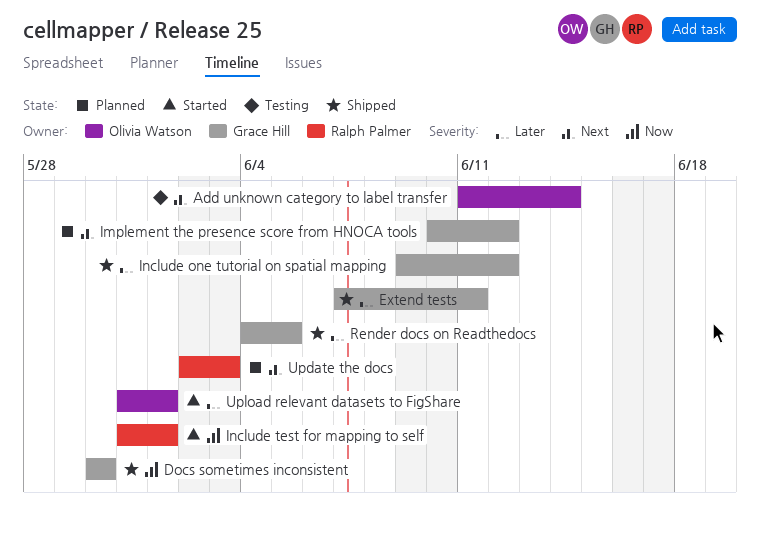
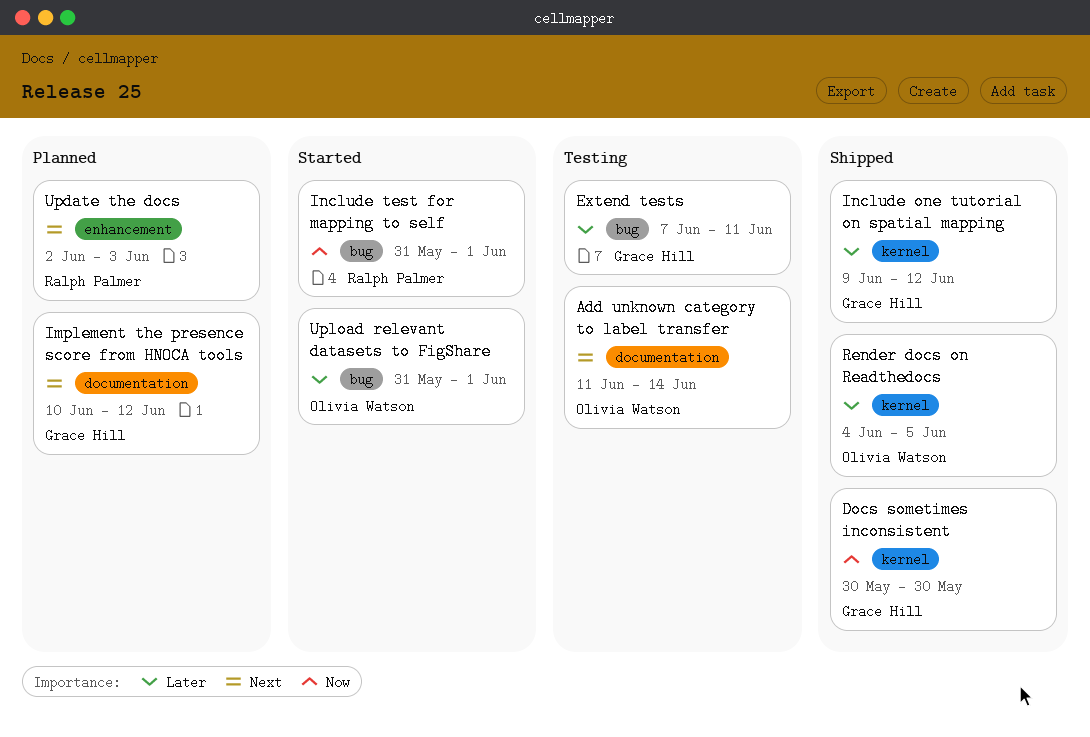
Extend tests, status: Shipped -> Testing
Render docs on Readthedocs, owner: Grace Hill -> Olivia Watson

